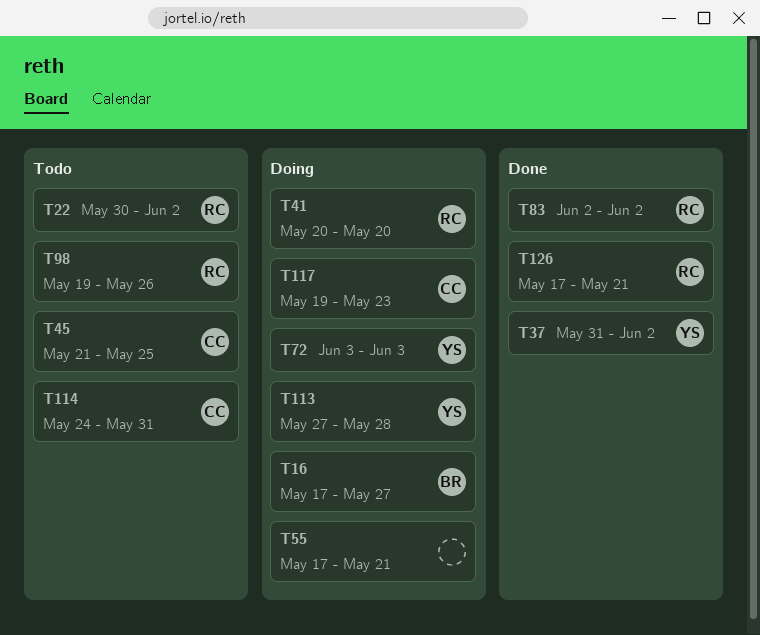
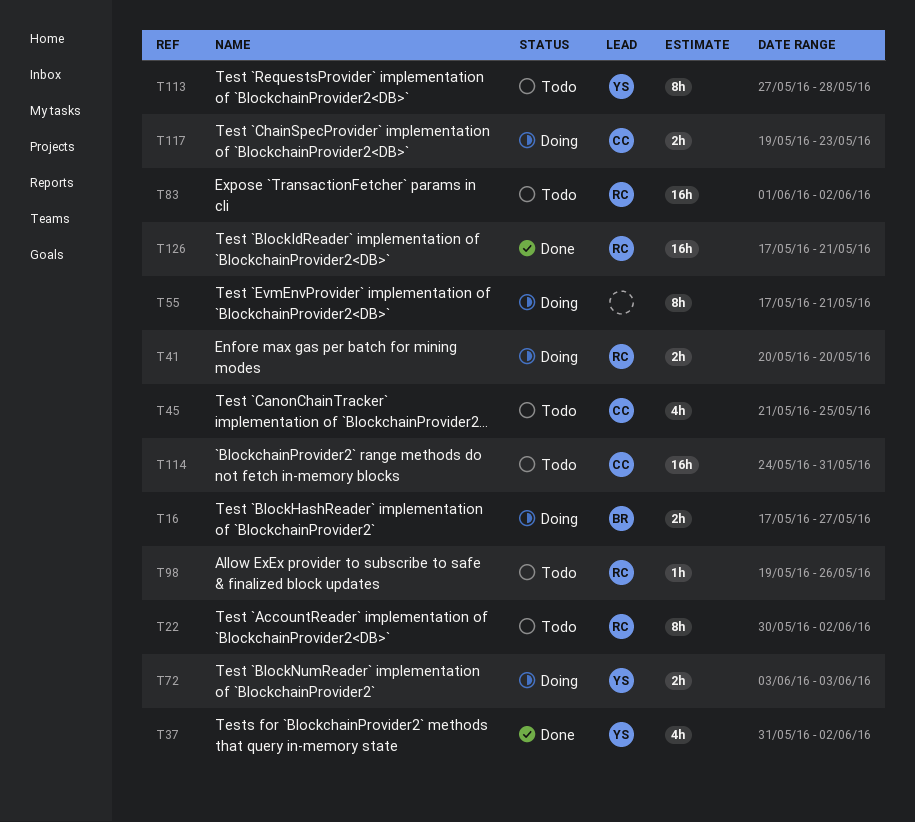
T83, status: Done -> Todo
T83, start: Jun 2 -> Jun 1
T113, status: Doing -> Todo

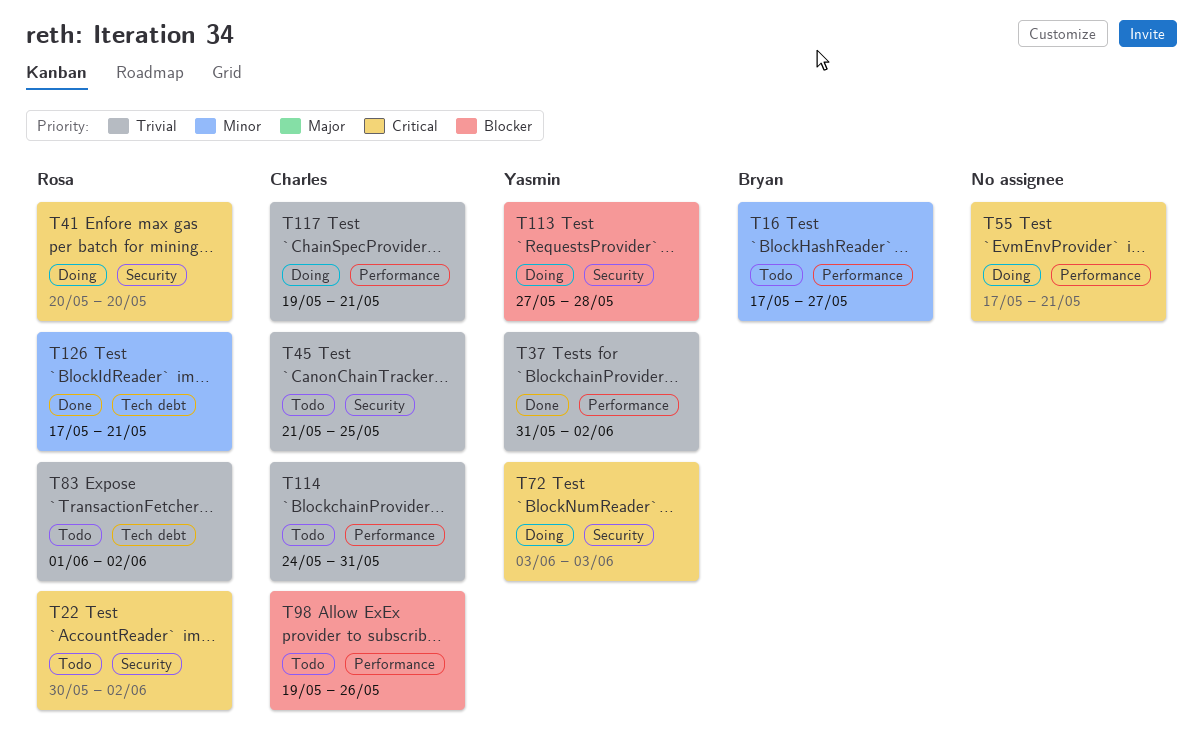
T16, status: Doing -> Todo
T98, owner: Rosa -> Charles
T113, status: Todo -> Doing
T117, due: May 23 -> May 21

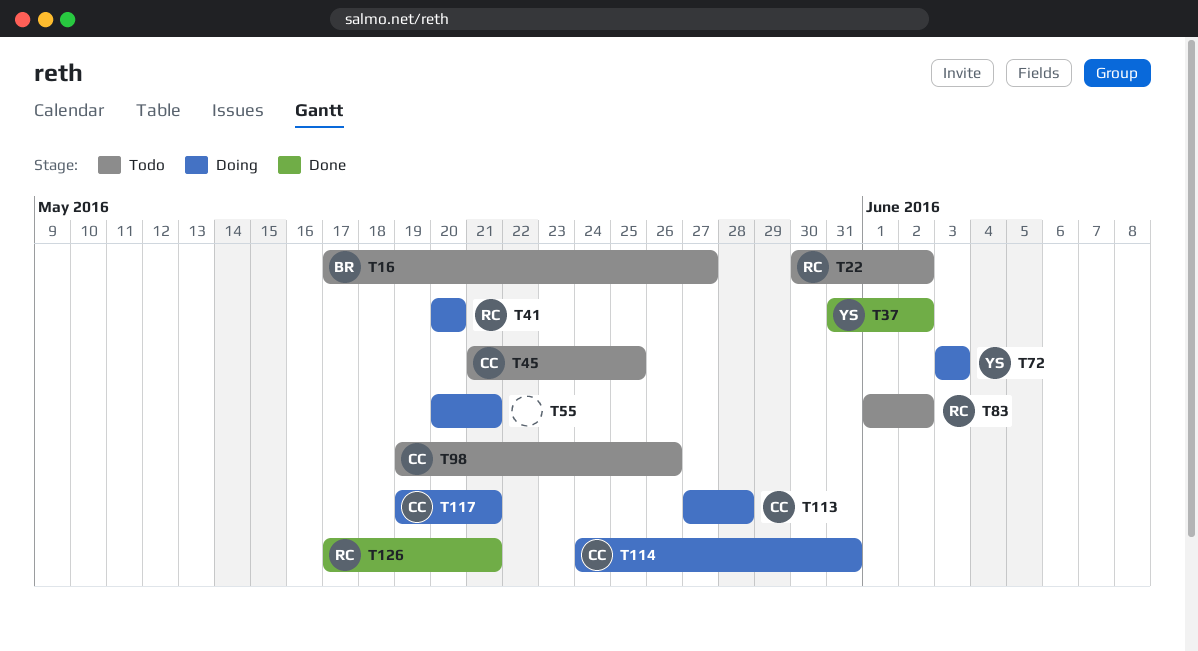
T55, start: May 17 -> May 20
T113, owner: Yasmin -> Charles
T114, status: Todo -> Doing

